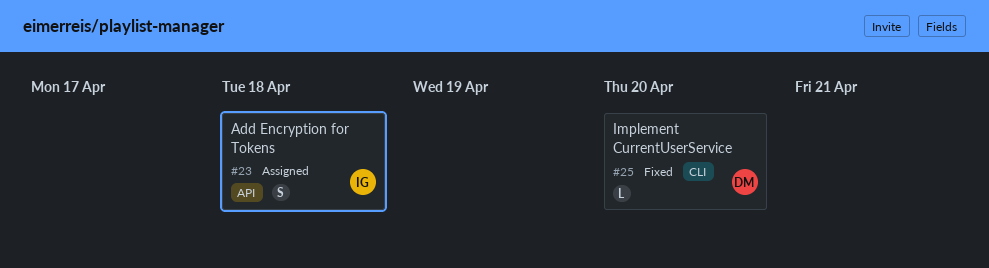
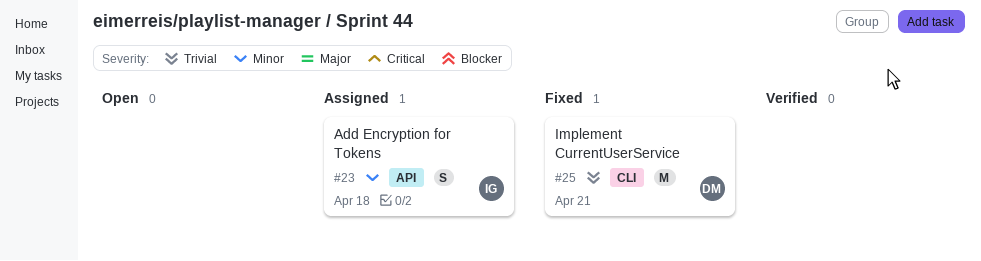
#25, estimate: L -> M
#25, due: Apr 20 -> Apr 21

